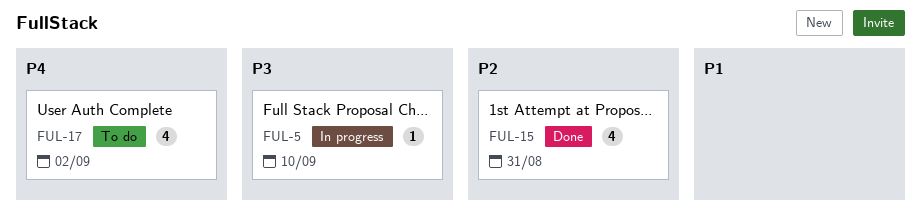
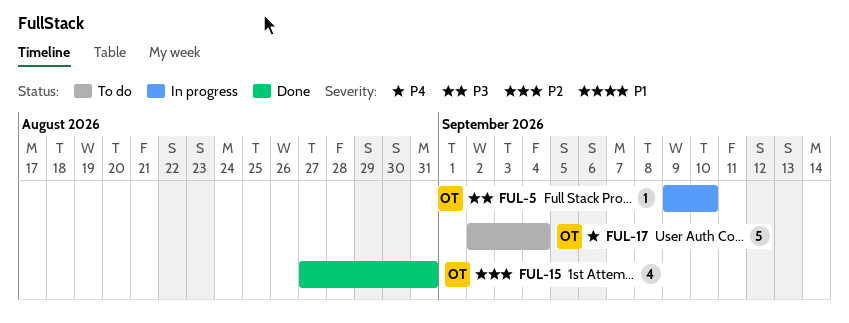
FUL-17, estimate: 4 -> 5
FUL-17, due: Sep 2 -> Sep 4

